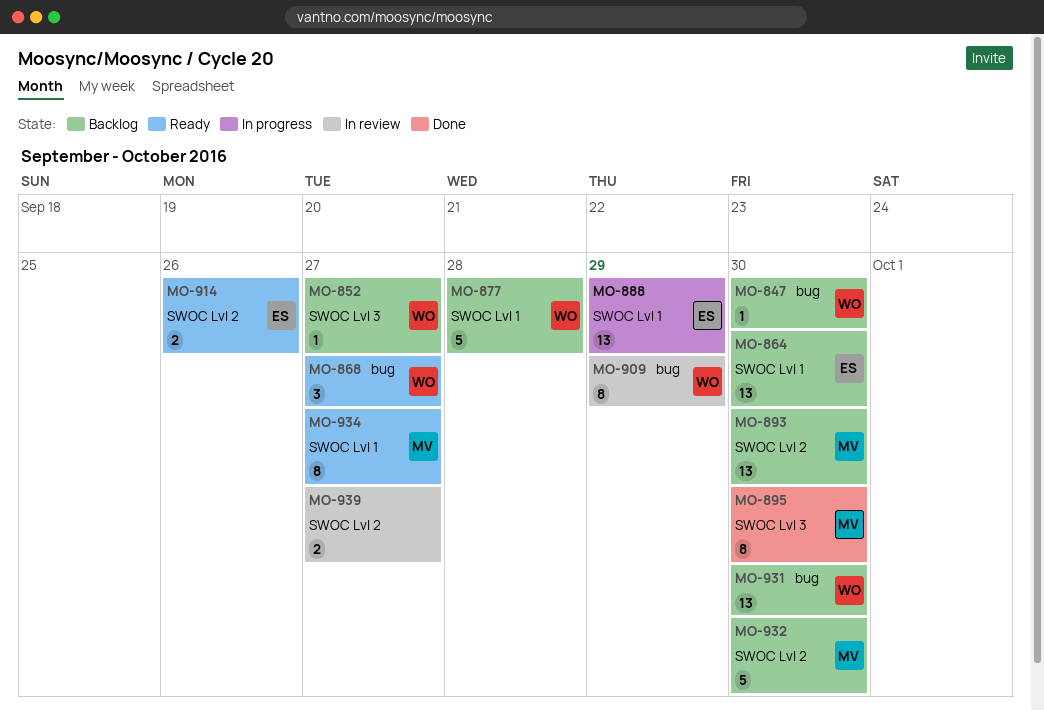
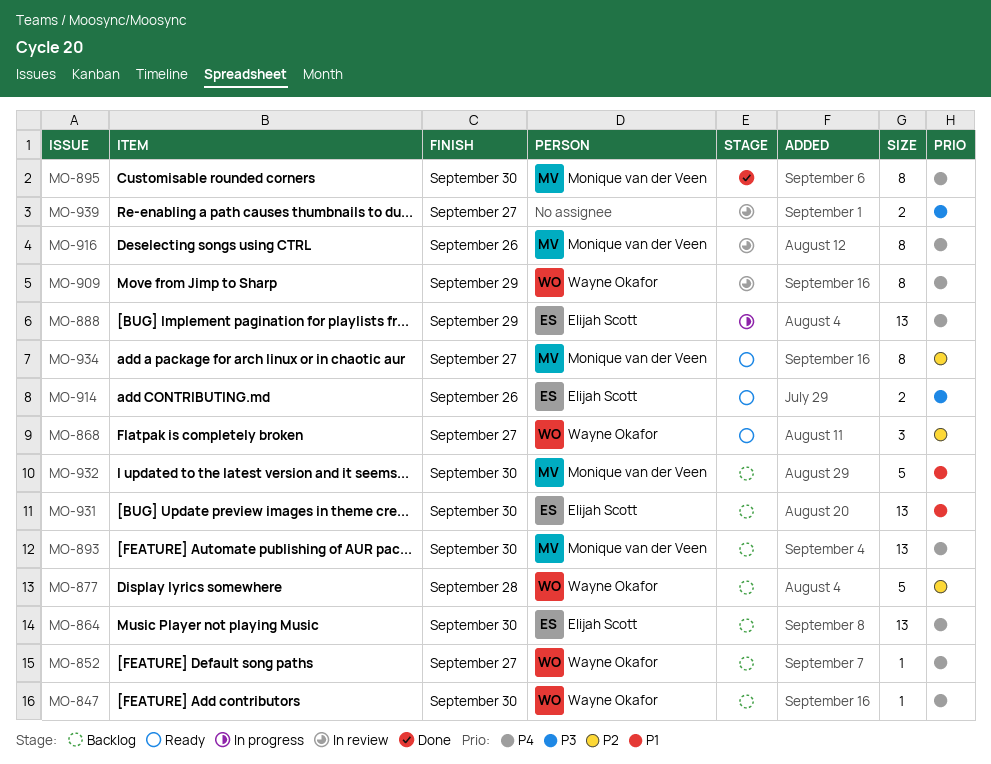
MO-916: none -> present
MO-931, owner: Wayne Okafor -> Elijah Scott

